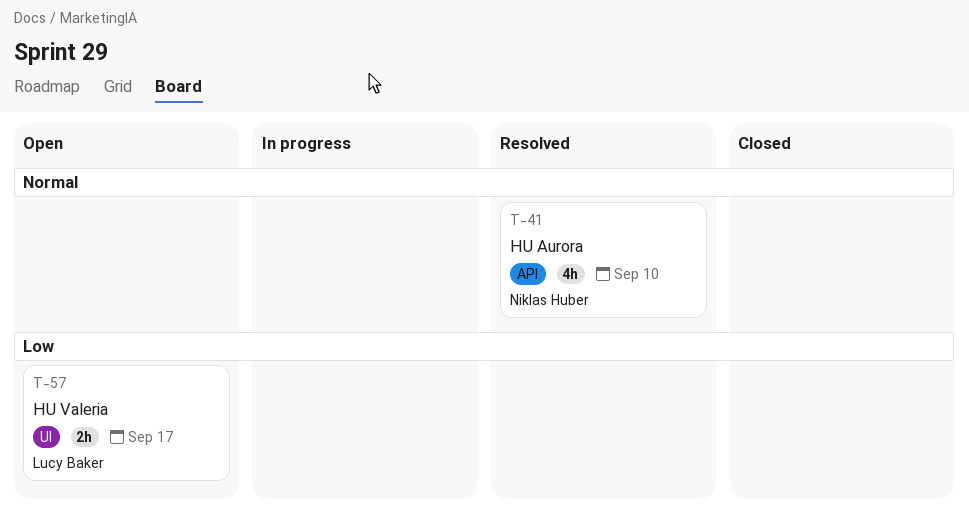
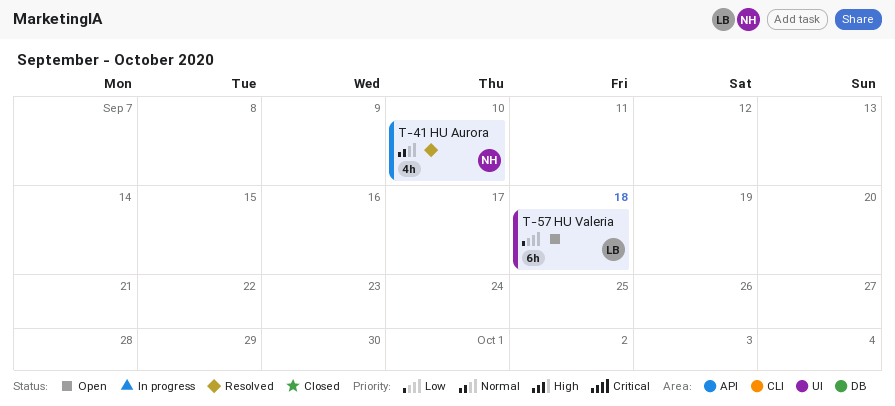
T-57, estimate: 2h -> 6h
T-57, due: Sep 17 -> Sep 18

